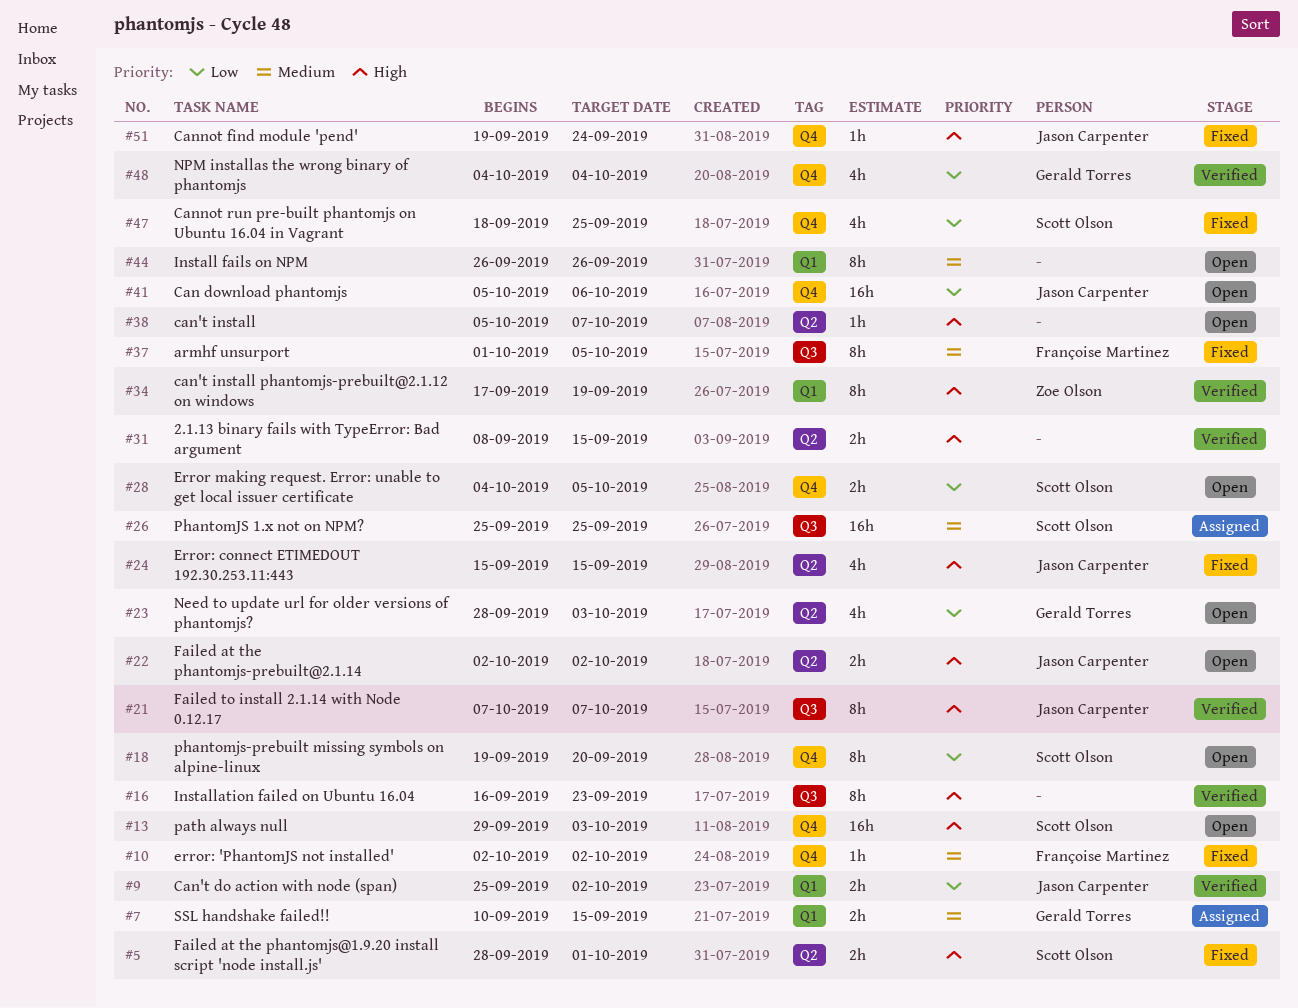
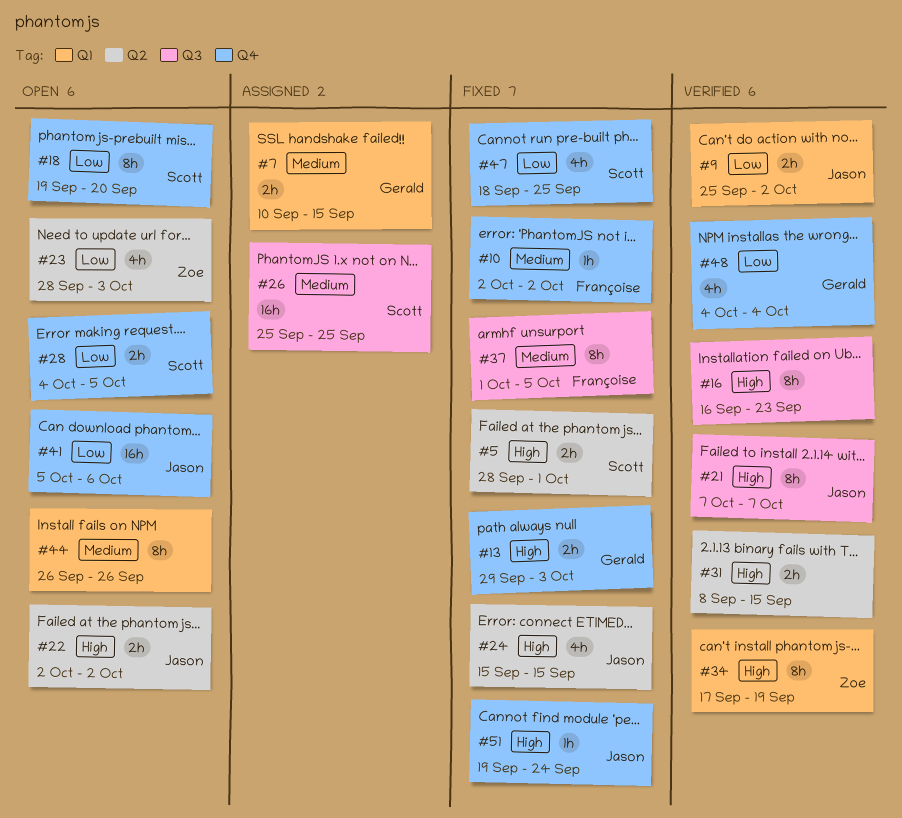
#13, status: Open -> Fixed
#13, owner: Scott Olson -> Gerald Torres
#13, estimate: 16h -> 2h
#23, owner: Gerald Torres -> Zoe Olson
#38: present -> none

